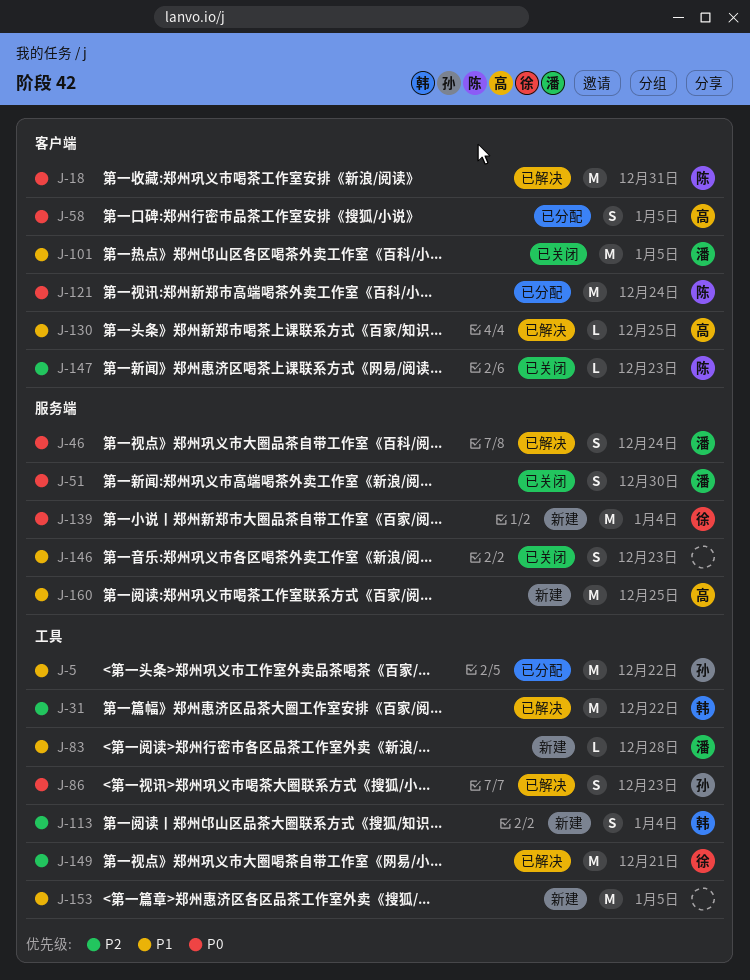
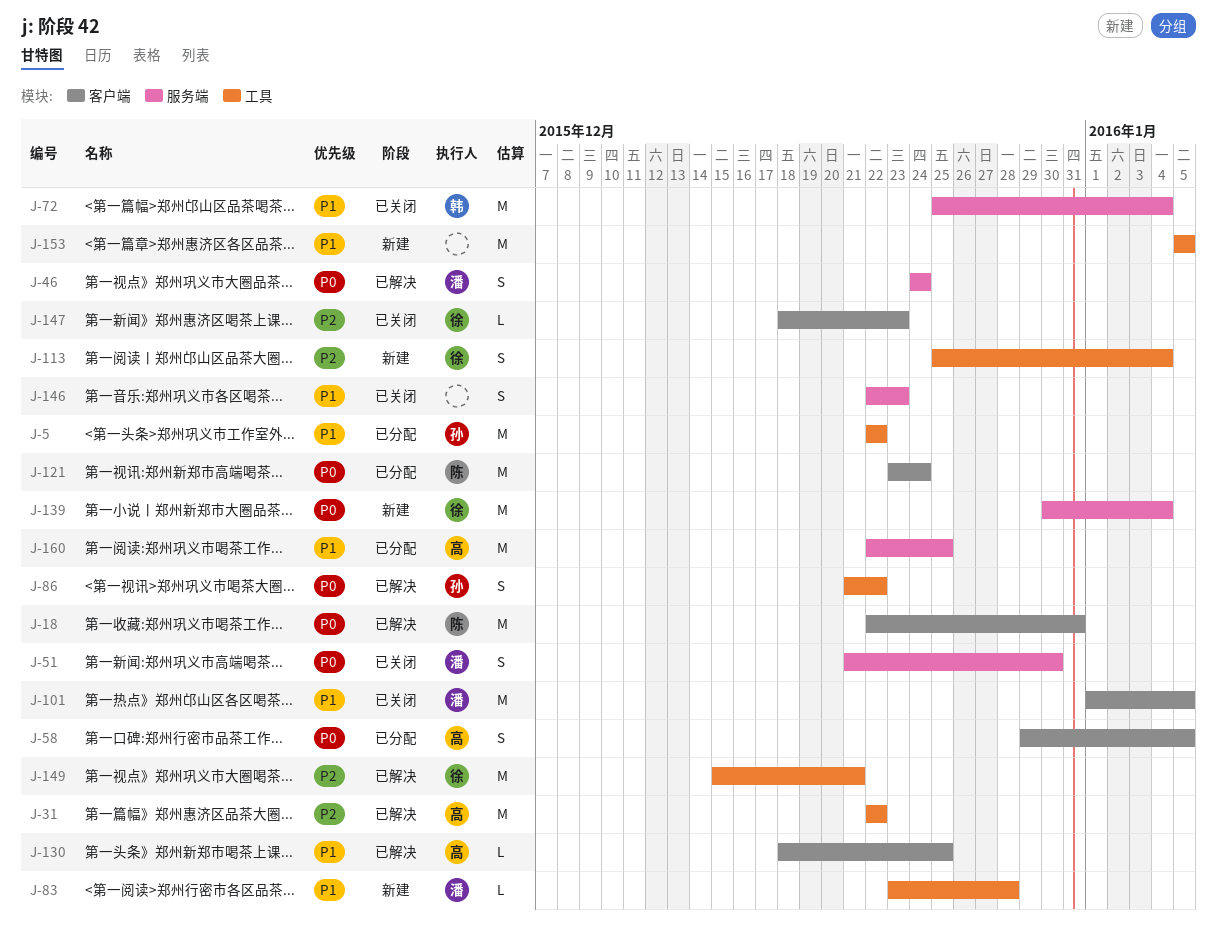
J-31, owner: 韩 -> 高
J-72: none -> present
J-86, due: Dec 23 -> Dec 22
J-113, owner: 韩 -> 徐
J-147, owner: 陈 -> 徐
J-160, status: 新建 -> 已分配

